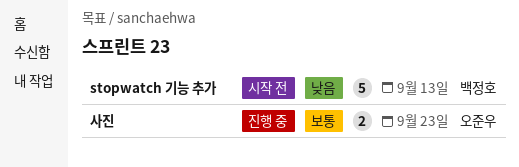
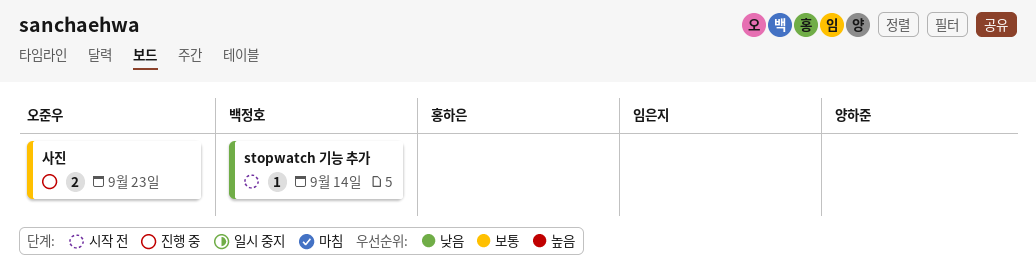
stopwatch 기능 추가, estimate: 5 -> 1
stopwatch 기능 추가, due: Sep 13 -> Sep 14

